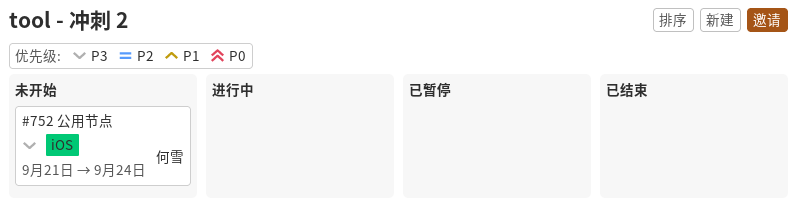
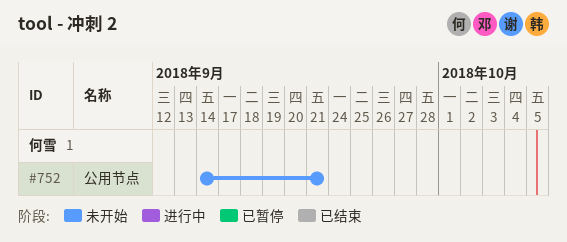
#752, start: Sep 21 -> Sep 14
#752, due: Sep 24 -> Sep 21

